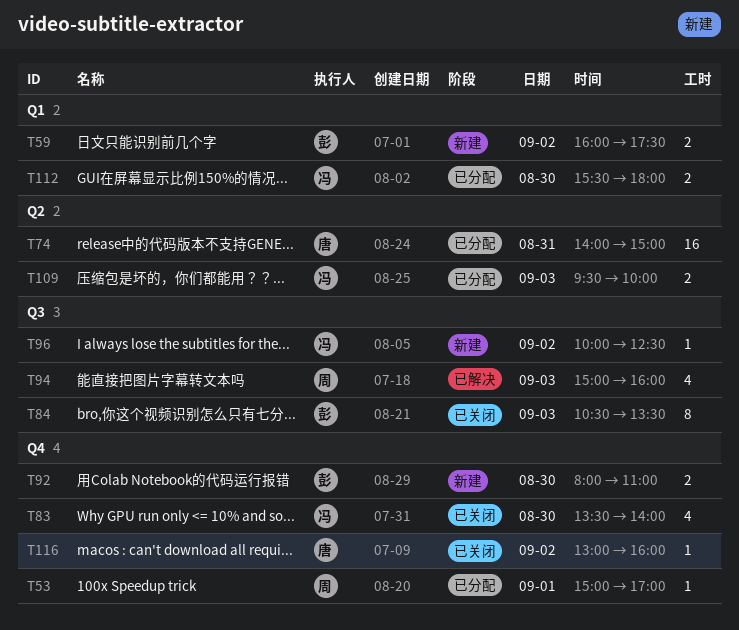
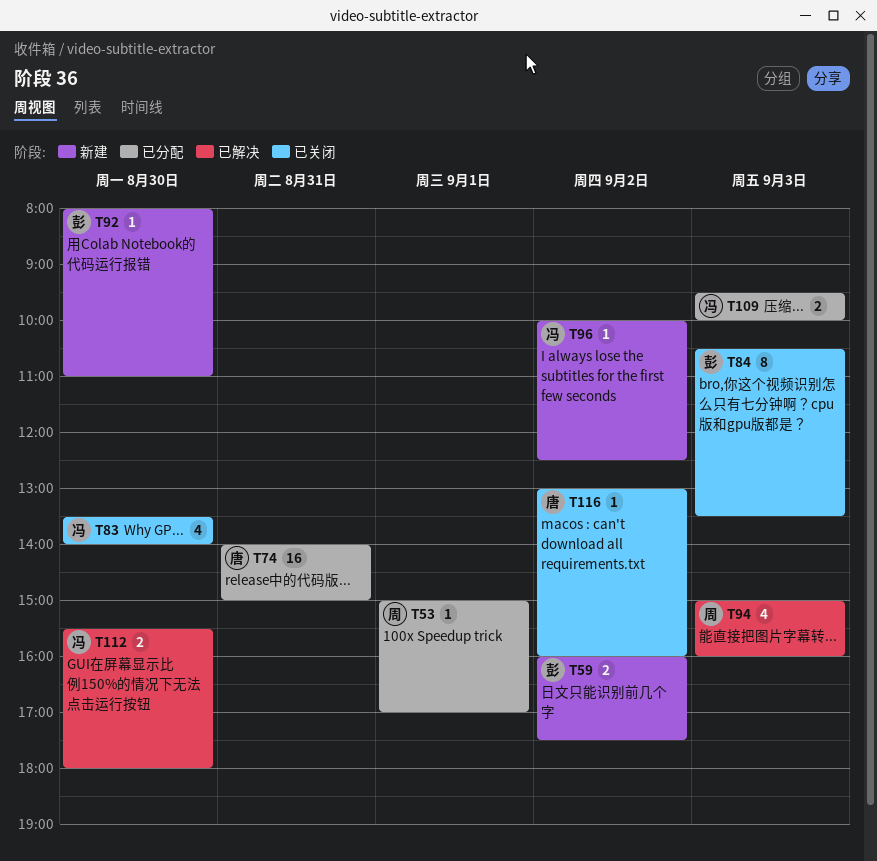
T92, estimate: 2 -> 1
T112, status: 已分配 -> 已解决

